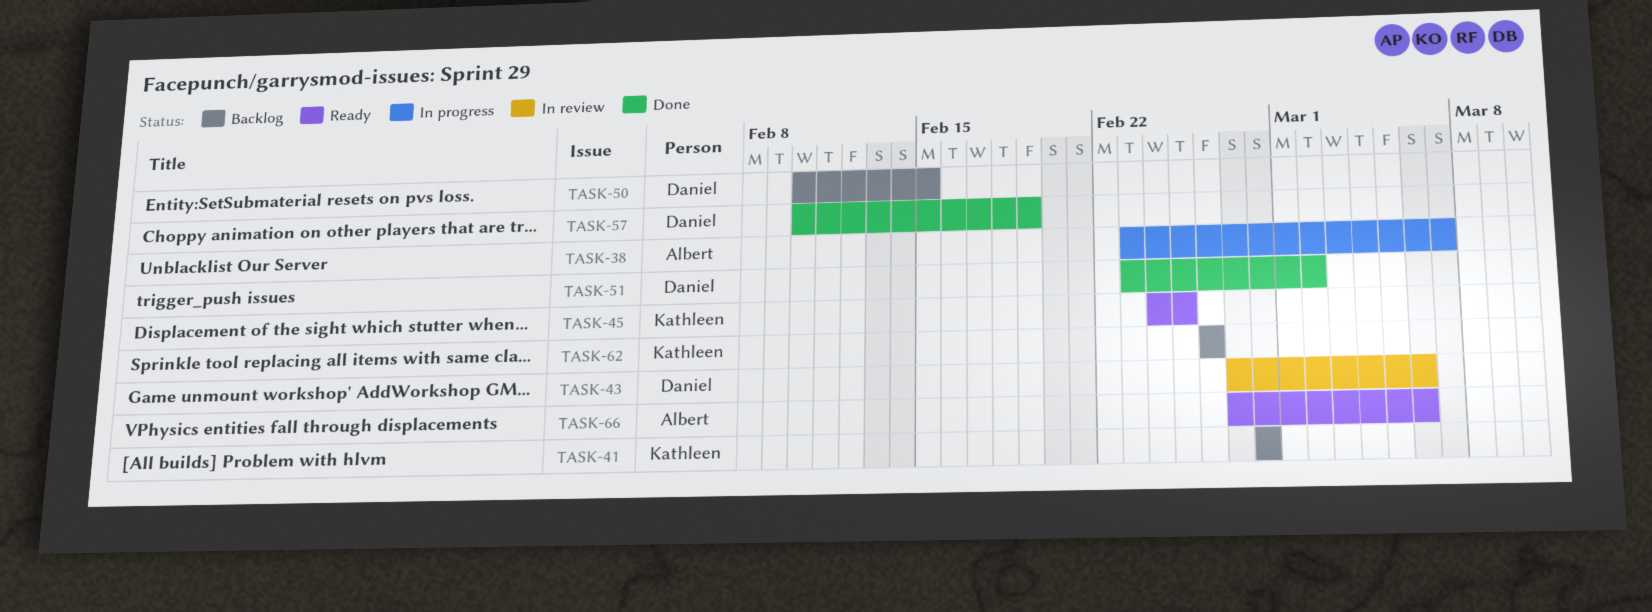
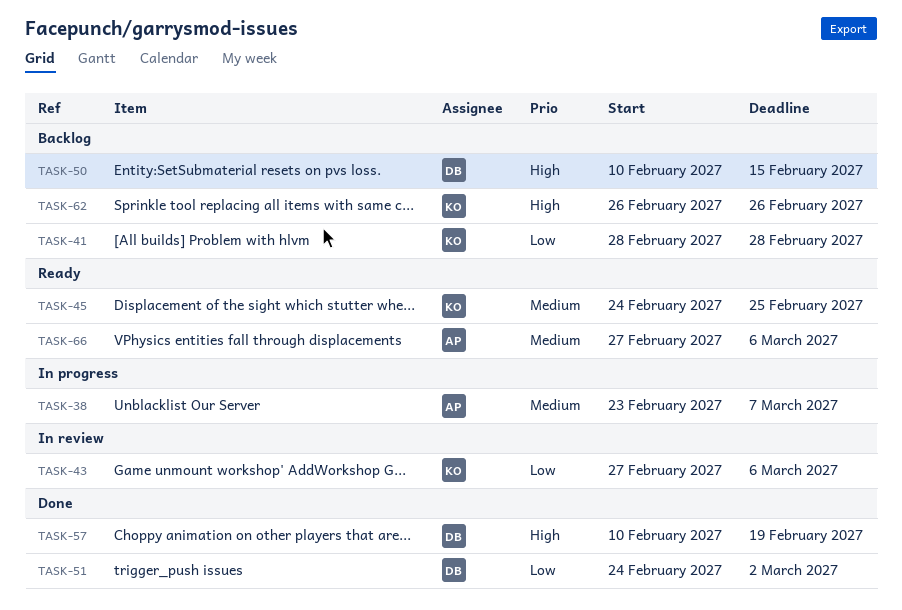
TASK-43, owner: Daniel -> Kathleen
TASK-51, start: Feb 23 -> Feb 24

